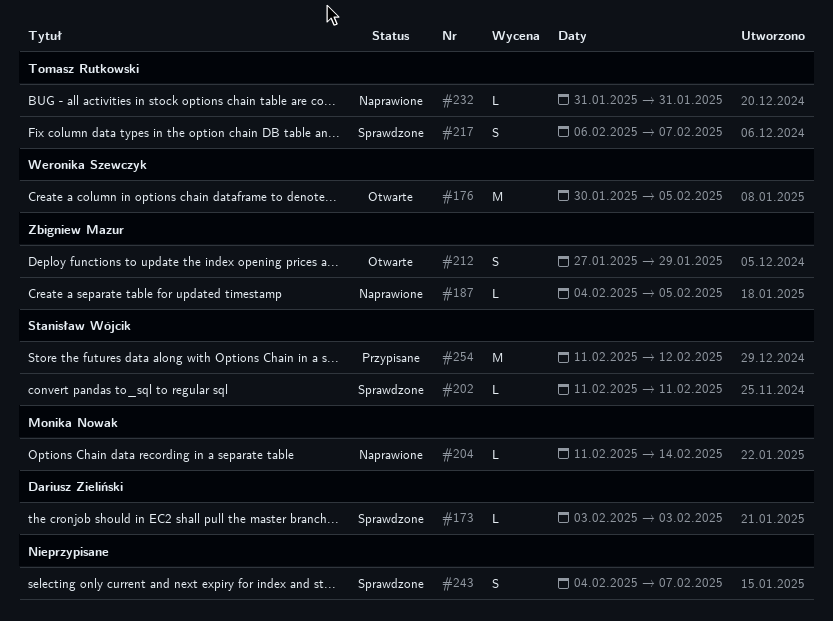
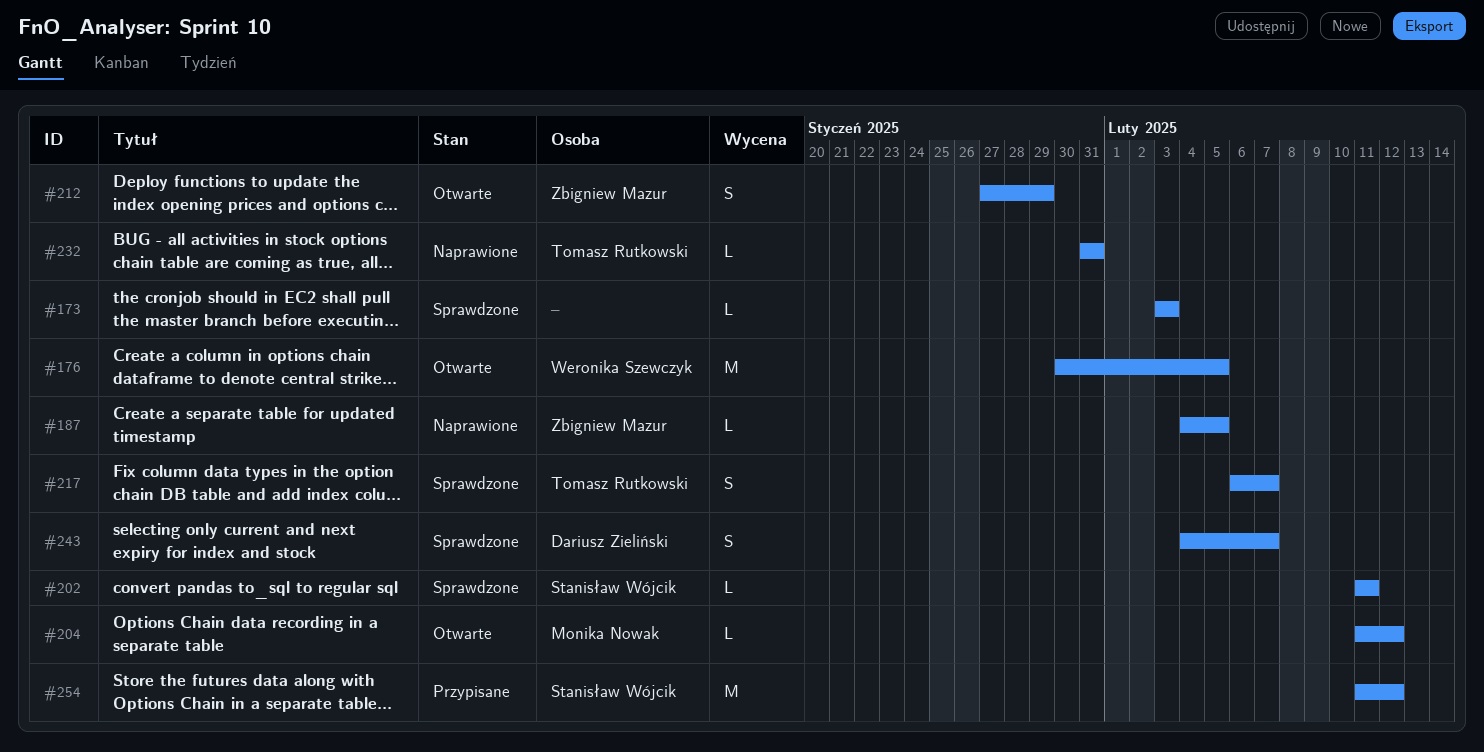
#173, owner: Dariusz Zieliński -> none
#204, status: Naprawione -> Otwarte
#204, due: Feb 14 -> Feb 12
#243, owner: none -> Dariusz Zieliński

